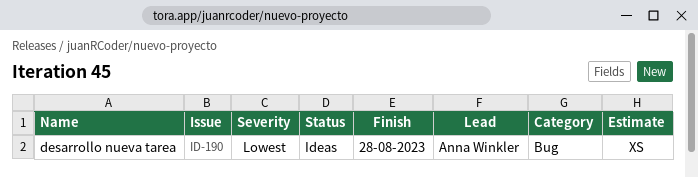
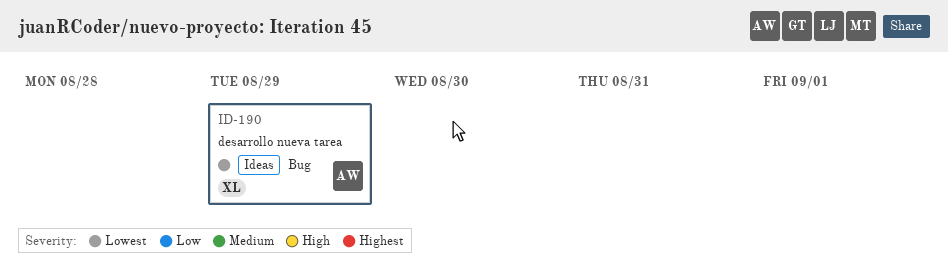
ID-190, estimate: XS -> XL
ID-190, due: Aug 28 -> Aug 29

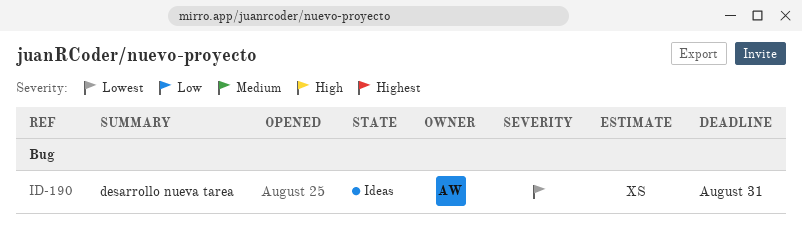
ID-190, estimate: XL -> XS
ID-190, due: Aug 29 -> Aug 31

